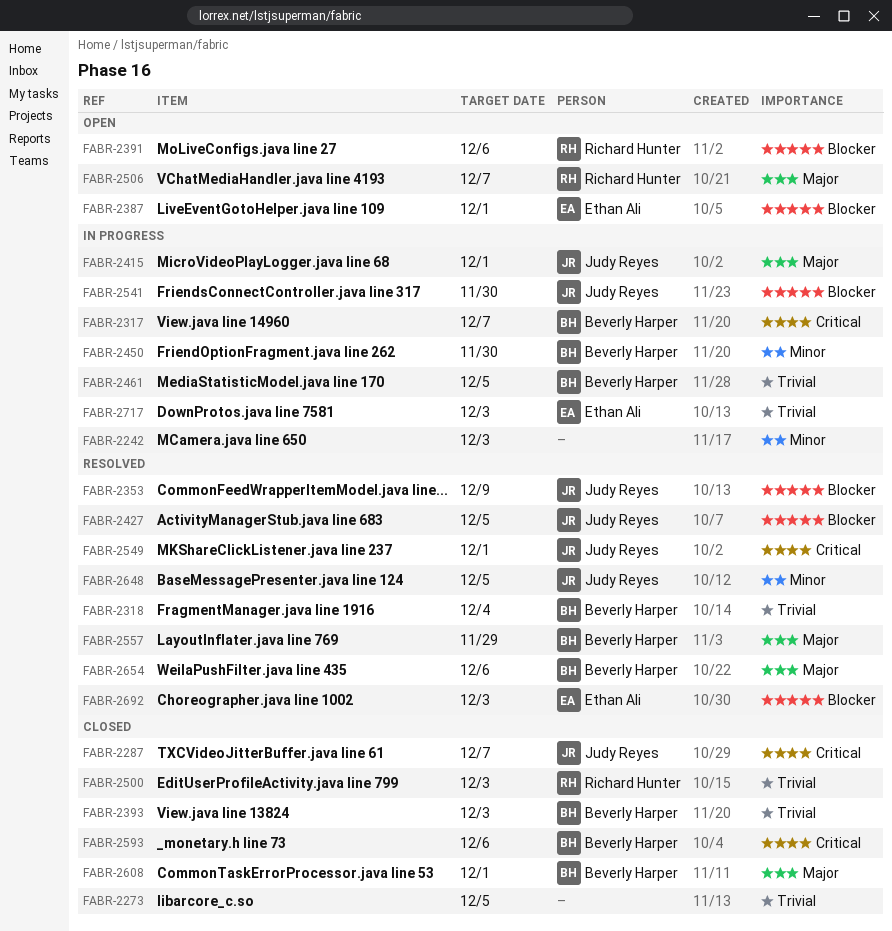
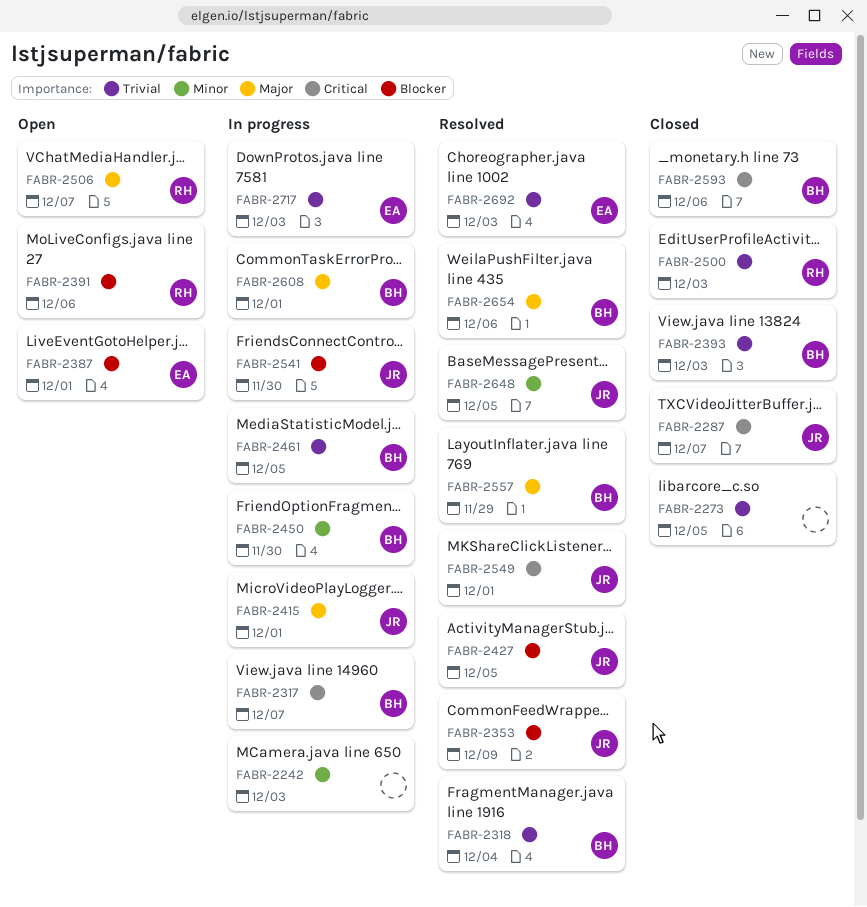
FABR-2608, status: Closed -> In progress
FABR-2692, priority: Blocker -> Trivial

